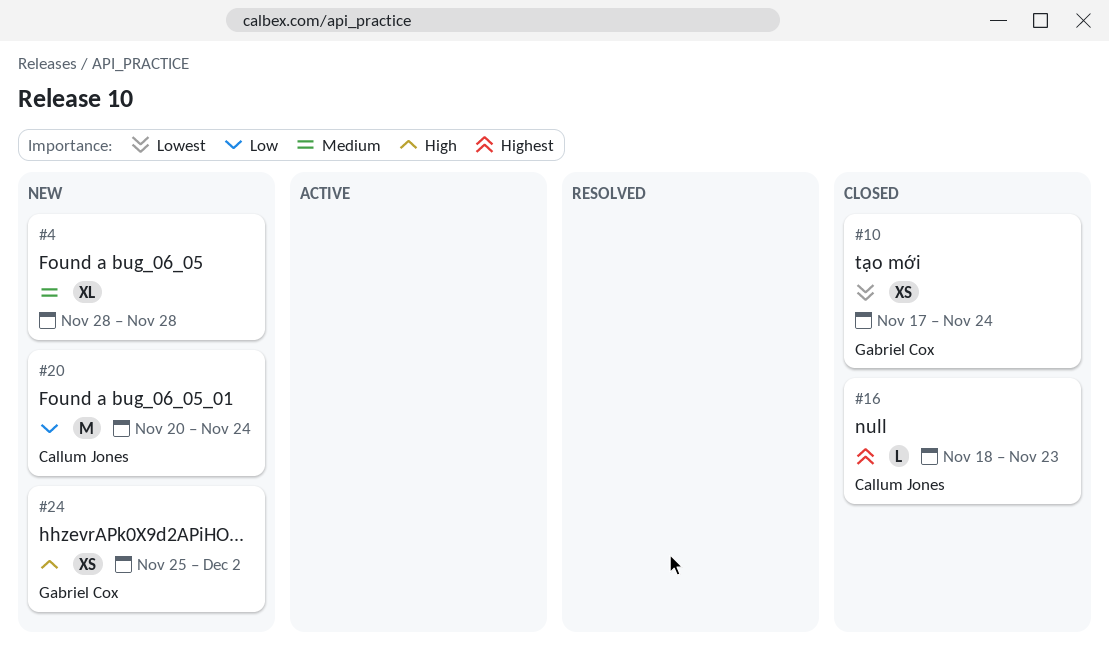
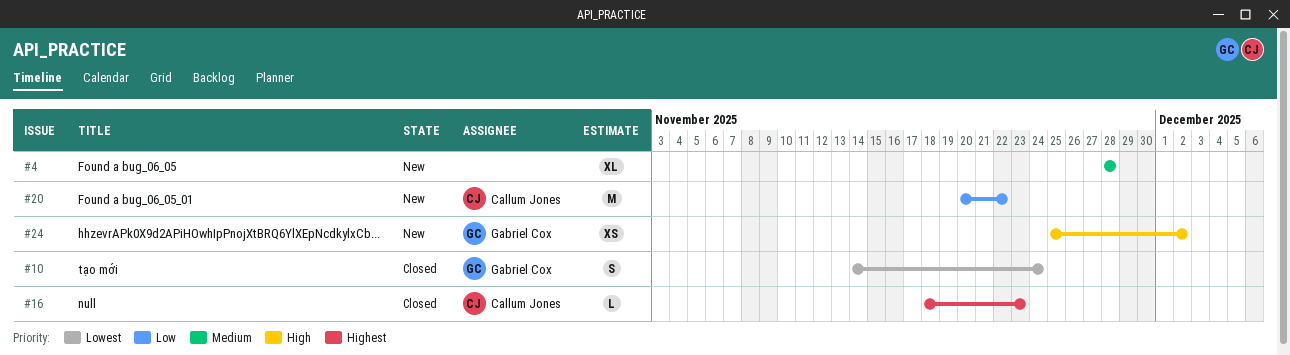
#10, estimate: XS -> S
#10, start: Nov 17 -> Nov 14
#20, due: Nov 24 -> Nov 22

